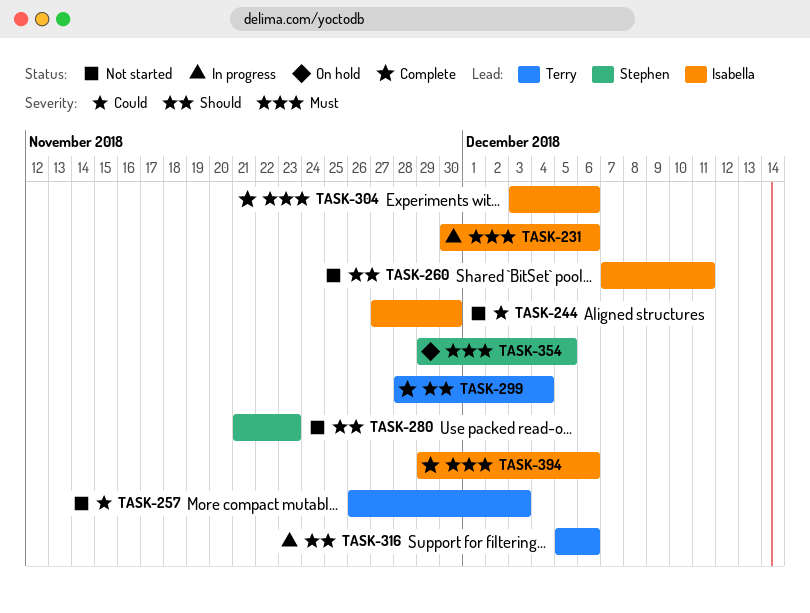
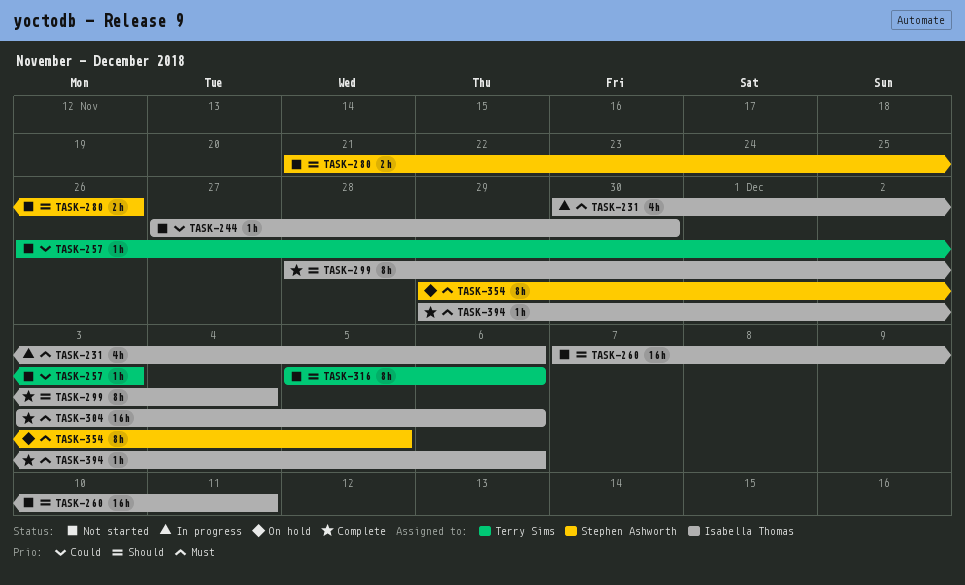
TASK-280, due: Nov 23 -> Nov 26
TASK-299, owner: Terry Sims -> Isabella Thomas
TASK-316, status: In progress -> Not started

